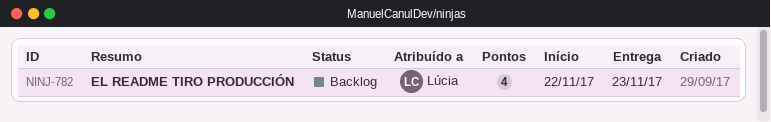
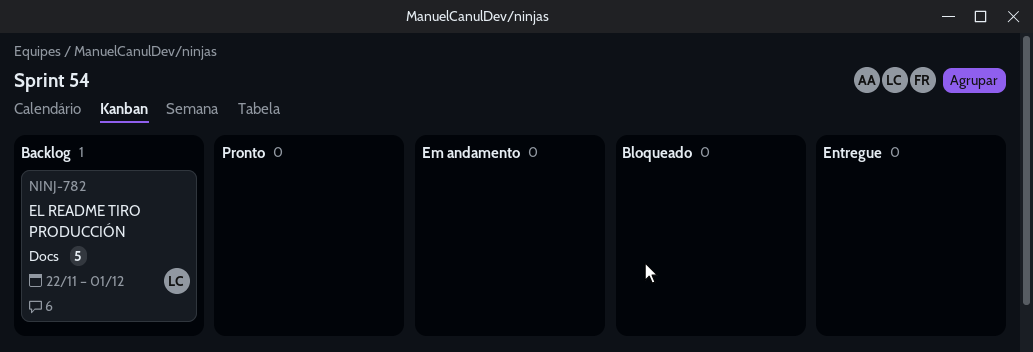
NINJ-782, estimate: 4 -> 5
NINJ-782, due: Nov 23 -> Dec 1

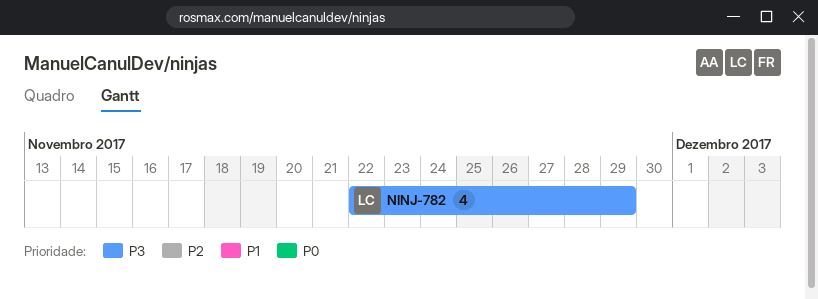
NINJ-782, estimate: 5 -> 4
NINJ-782, due: Dec 1 -> Nov 29

